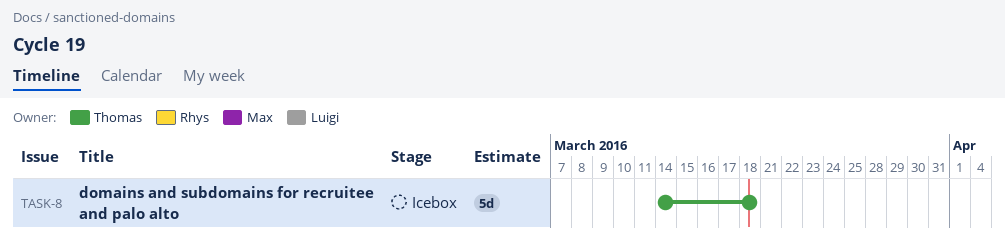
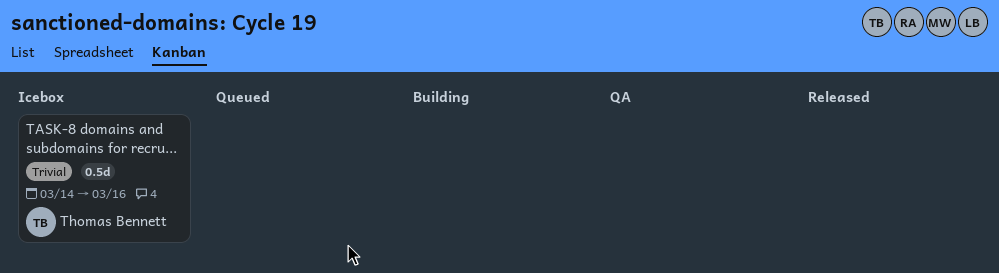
TASK-8, estimate: 5d -> 0.5d
TASK-8, due: Mar 18 -> Mar 16

